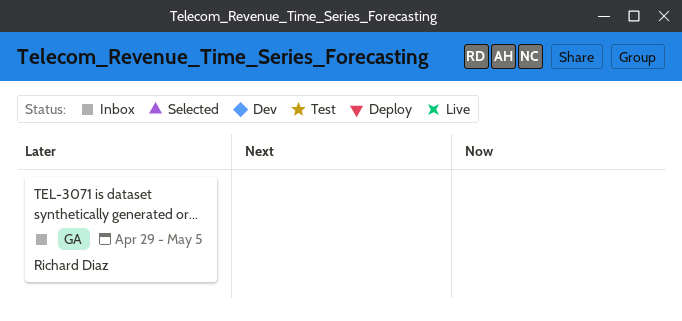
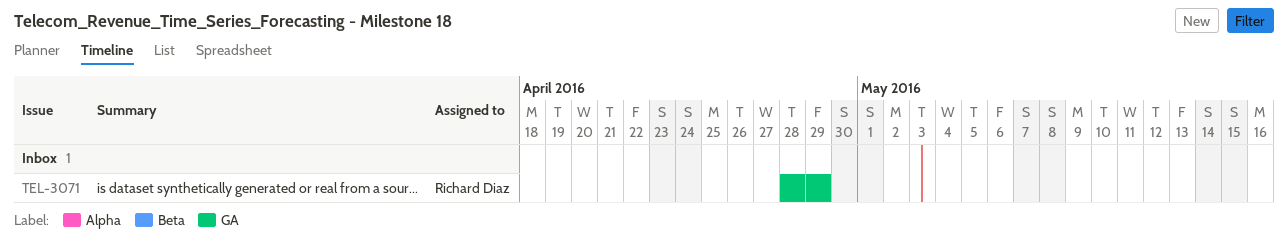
TEL-3071, start: Apr 29 -> Apr 28
TEL-3071, due: May 5 -> Apr 29

